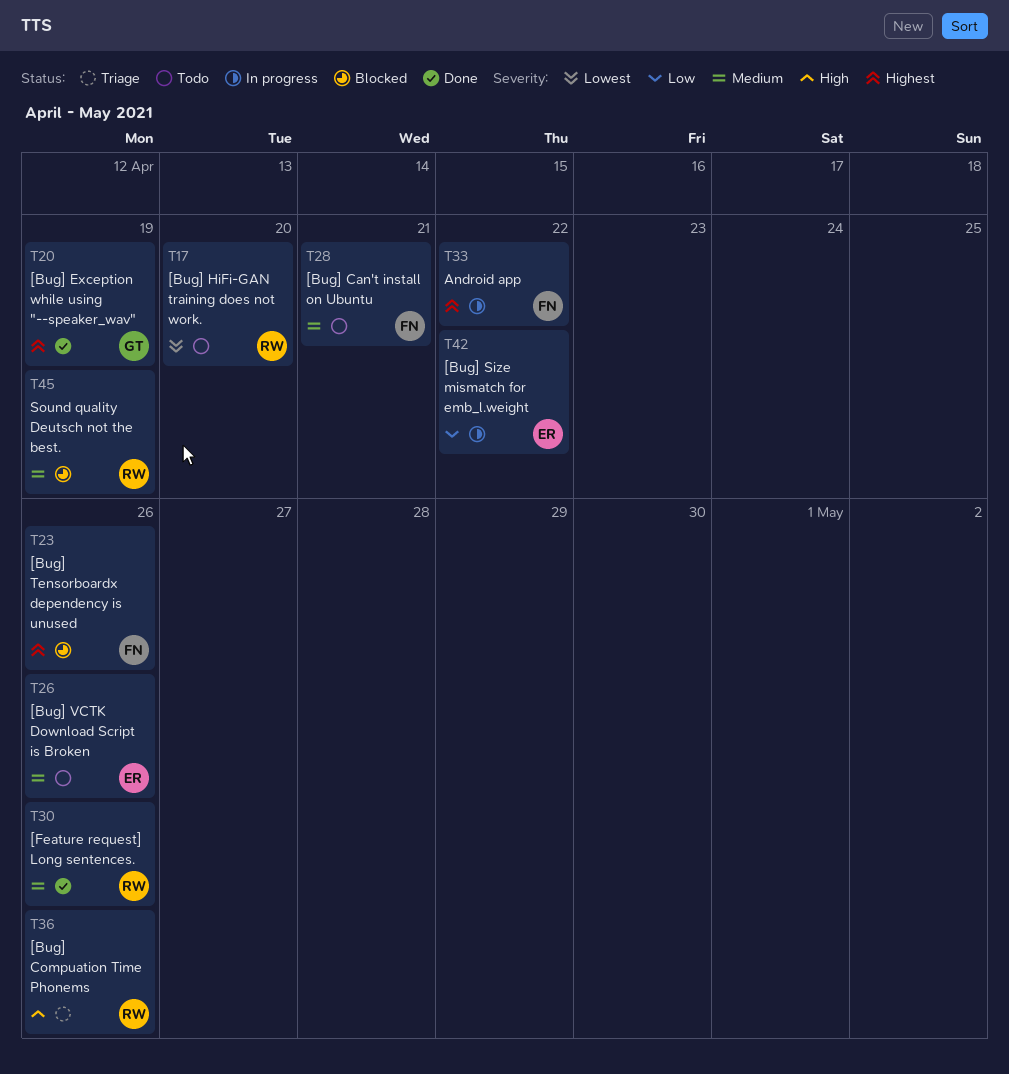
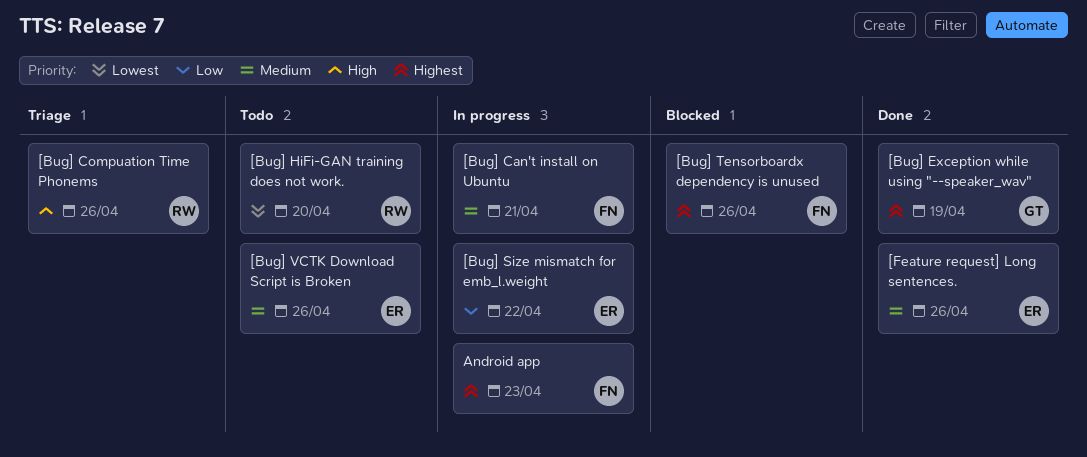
[Bug] Can't install on Ubuntu, status: Todo -> In progress
[Feature request] Long sentences., owner: RW -> ER
Android app, due: Apr 22 -> Apr 23
Sound quality Deutsch not the best.: present -> none

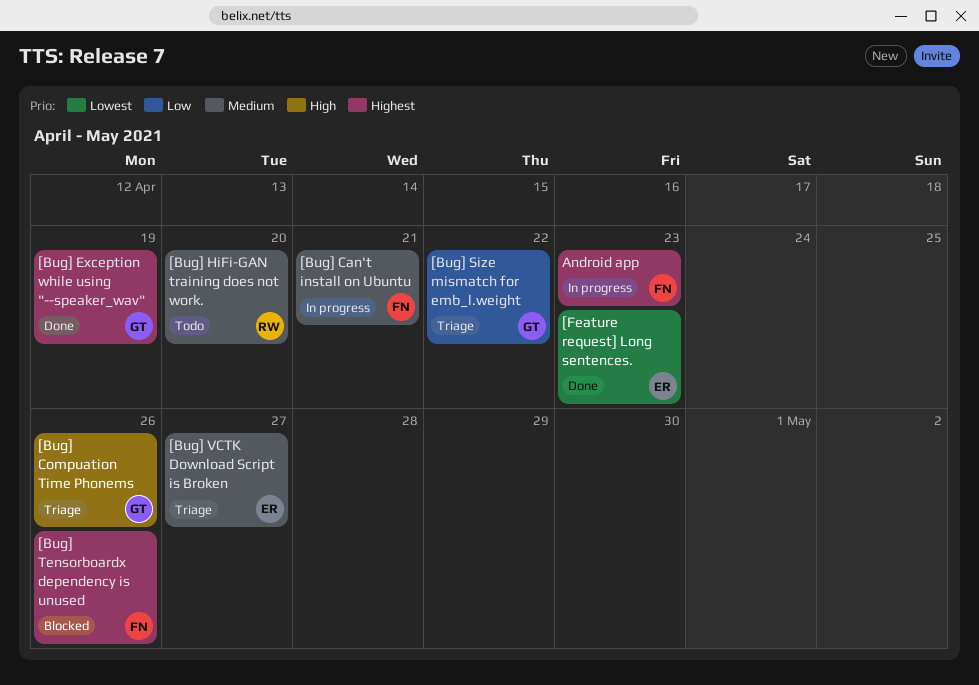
[Bug] Compuation Time Phonems, owner: RW -> GT
[Bug] HiFi-GAN training does not work., priority: Lowest -> Medium
[Bug] Size mismatch for emb_l.weight, status: In progress -> Triage
[Bug] Size mismatch for emb_l.weight, owner: ER -> GT
[Bug] VCTK Download Script is Broken, status: Todo -> Triage
[Bug] VCTK Download Script is Broken, due: Apr 26 -> Apr 27
[Feature request] Long sentences., priority: Medium -> Lowest
[Feature request] Long sentences., due: Apr 26 -> Apr 23

